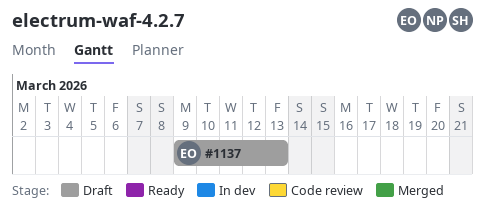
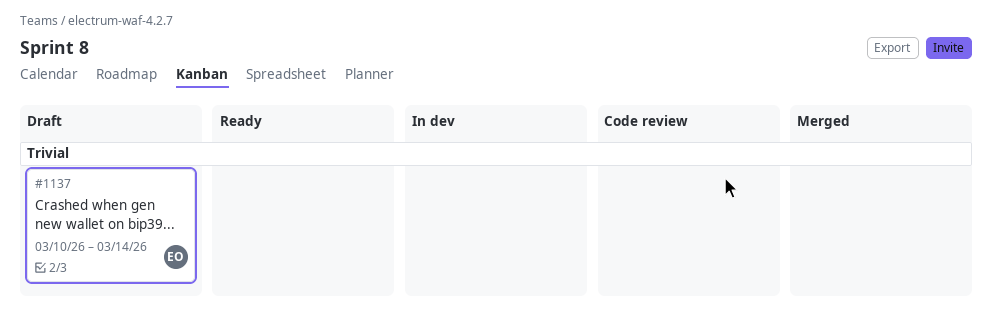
#1137, start: Mar 9 -> Mar 10
#1137, due: Mar 13 -> Mar 14

